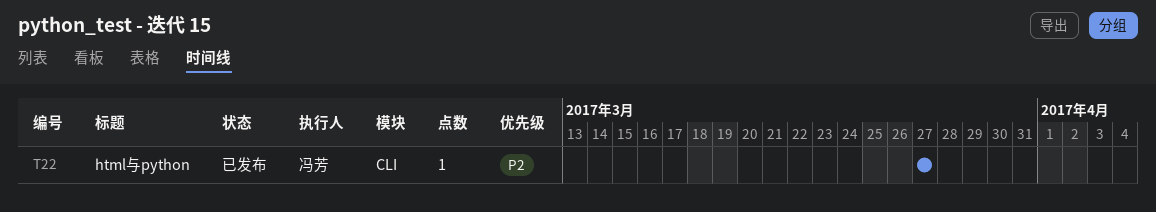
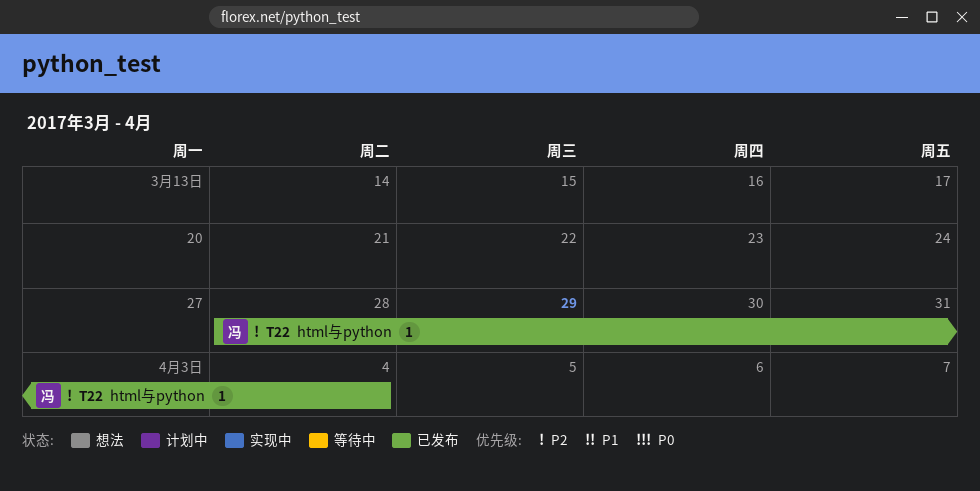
T22, start: Mar 27 -> Mar 28
T22, due: Mar 27 -> Apr 4

